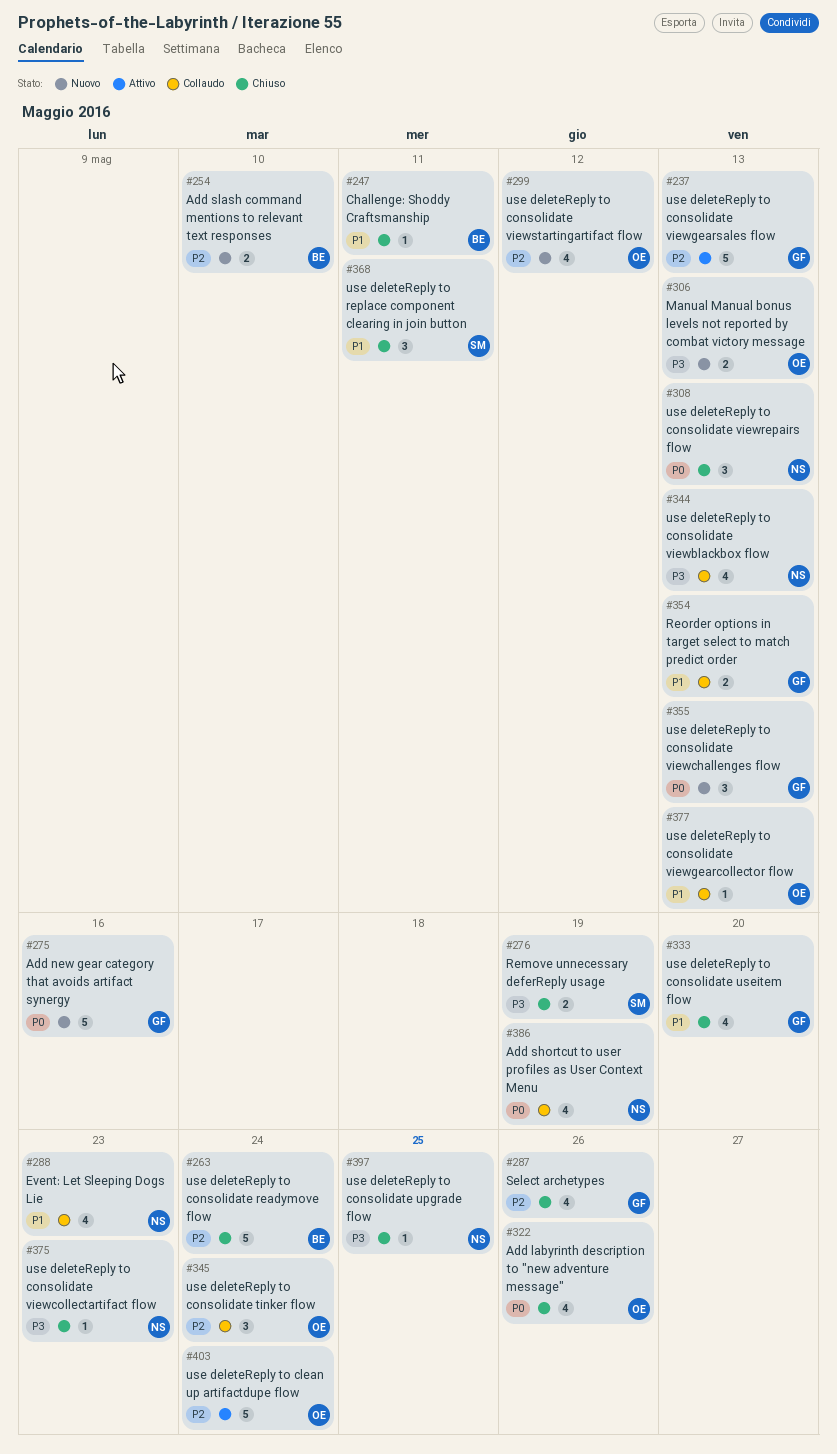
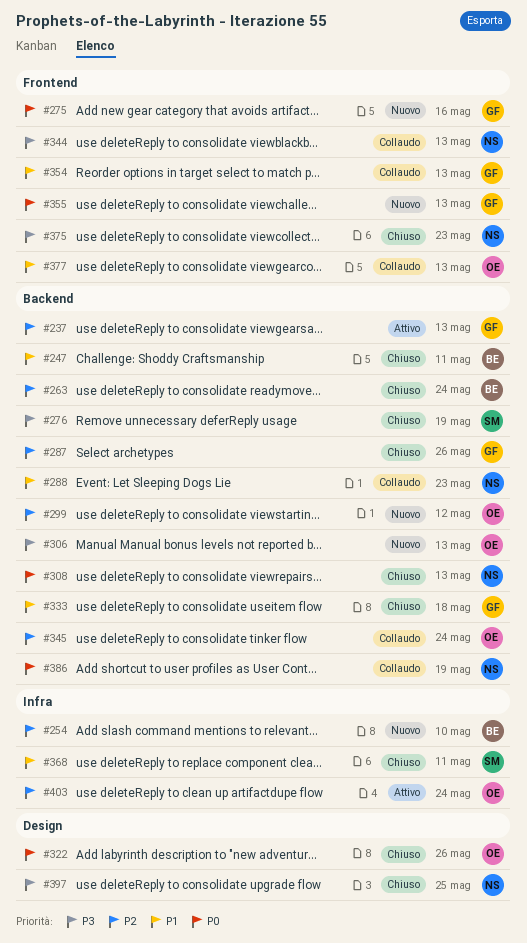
#333, due: May 20 -> May 18

